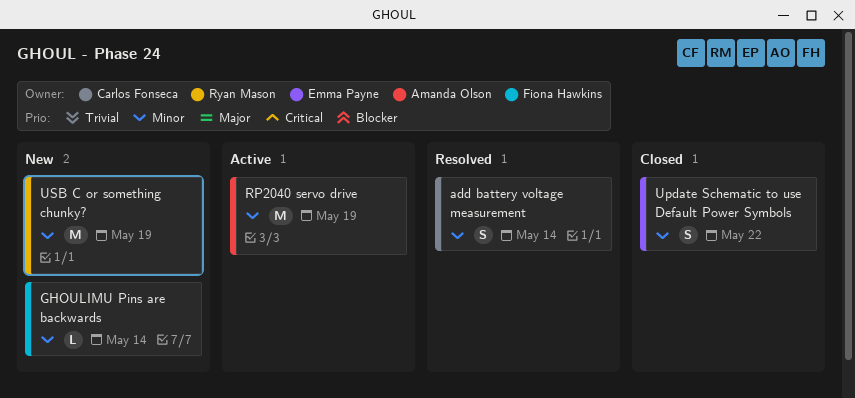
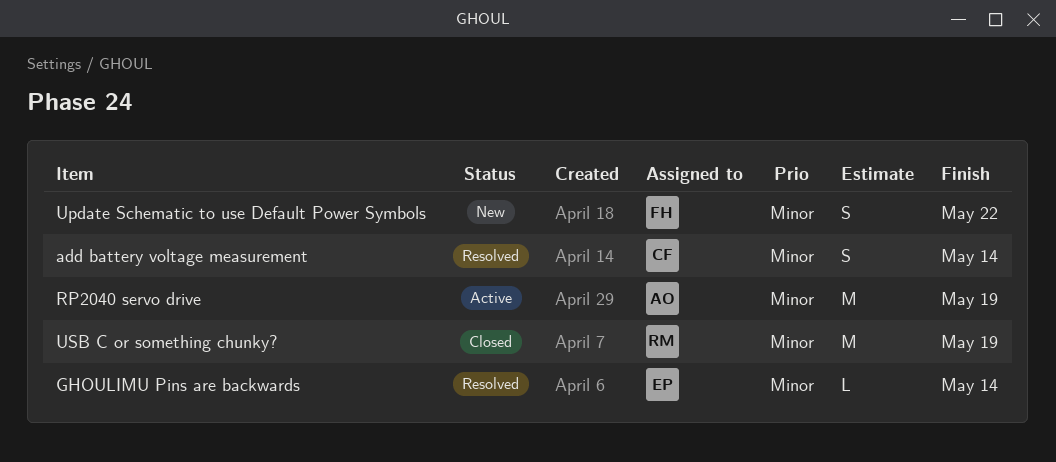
GHOULIMU Pins are backwards, status: New -> Resolved
GHOULIMU Pins are backwards, owner: Fiona Hawkins -> Emma Payne
Update Schematic to use Default Power Symbols, status: Closed -> New
Update Schematic to use Default Power Symbols, owner: Emma Payne -> Fiona Hawkins
USB C or something chunky?, status: New -> Closed

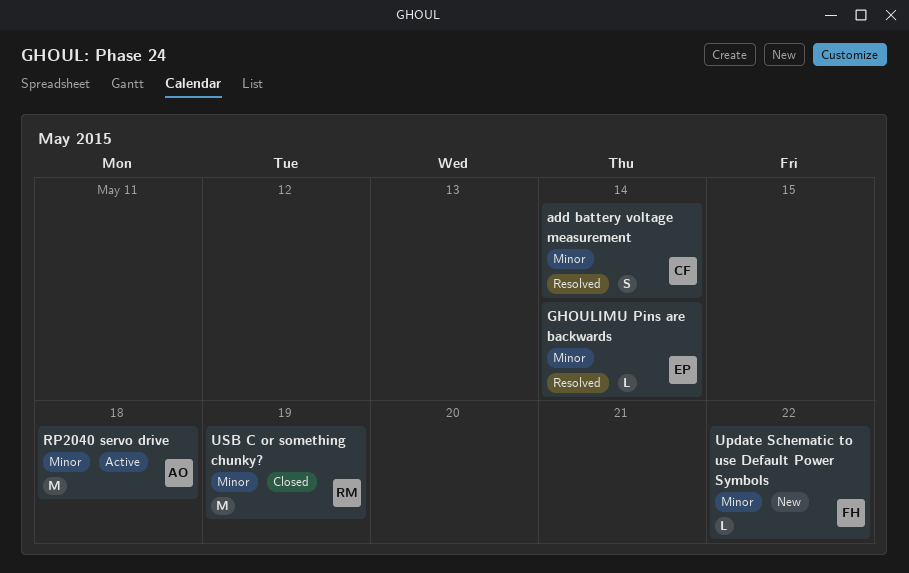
RP2040 servo drive, due: May 19 -> May 18
Update Schematic to use Default Power Symbols, estimate: S -> L

